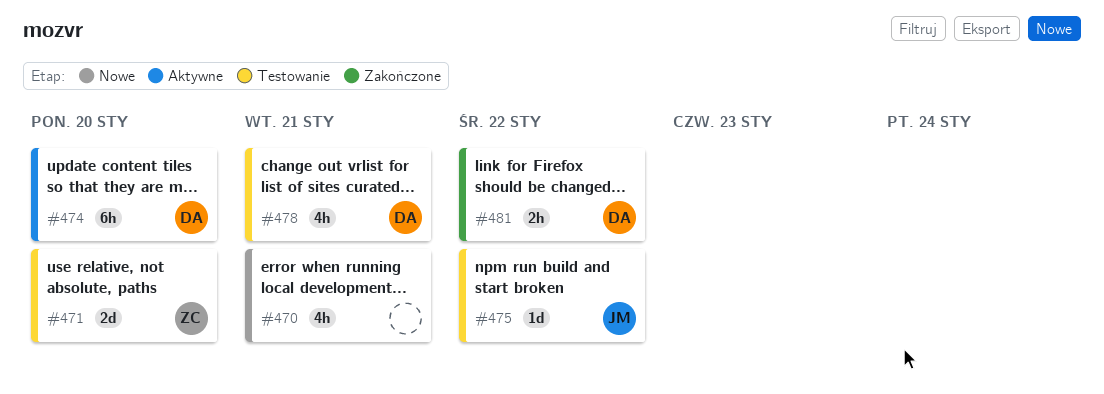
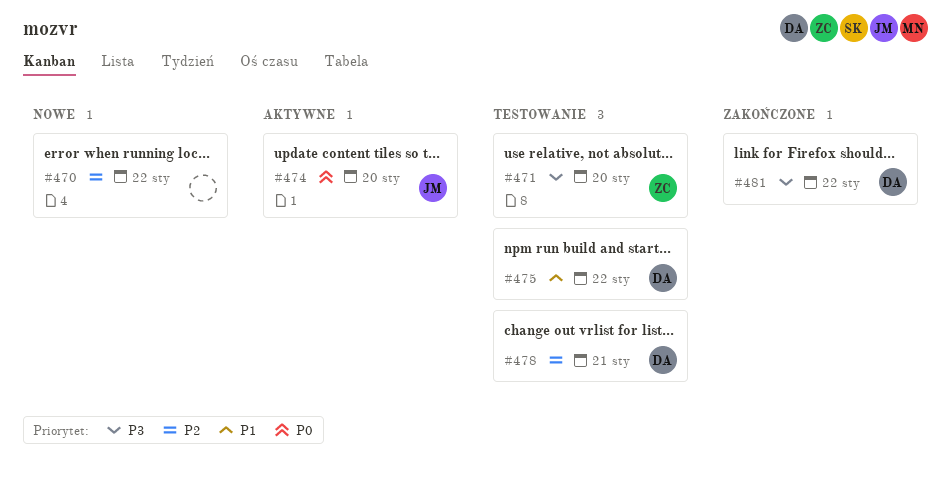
#470, due: Jan 21 -> Jan 22
#474, owner: DA -> JM
#475, owner: JM -> DA

